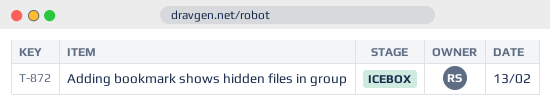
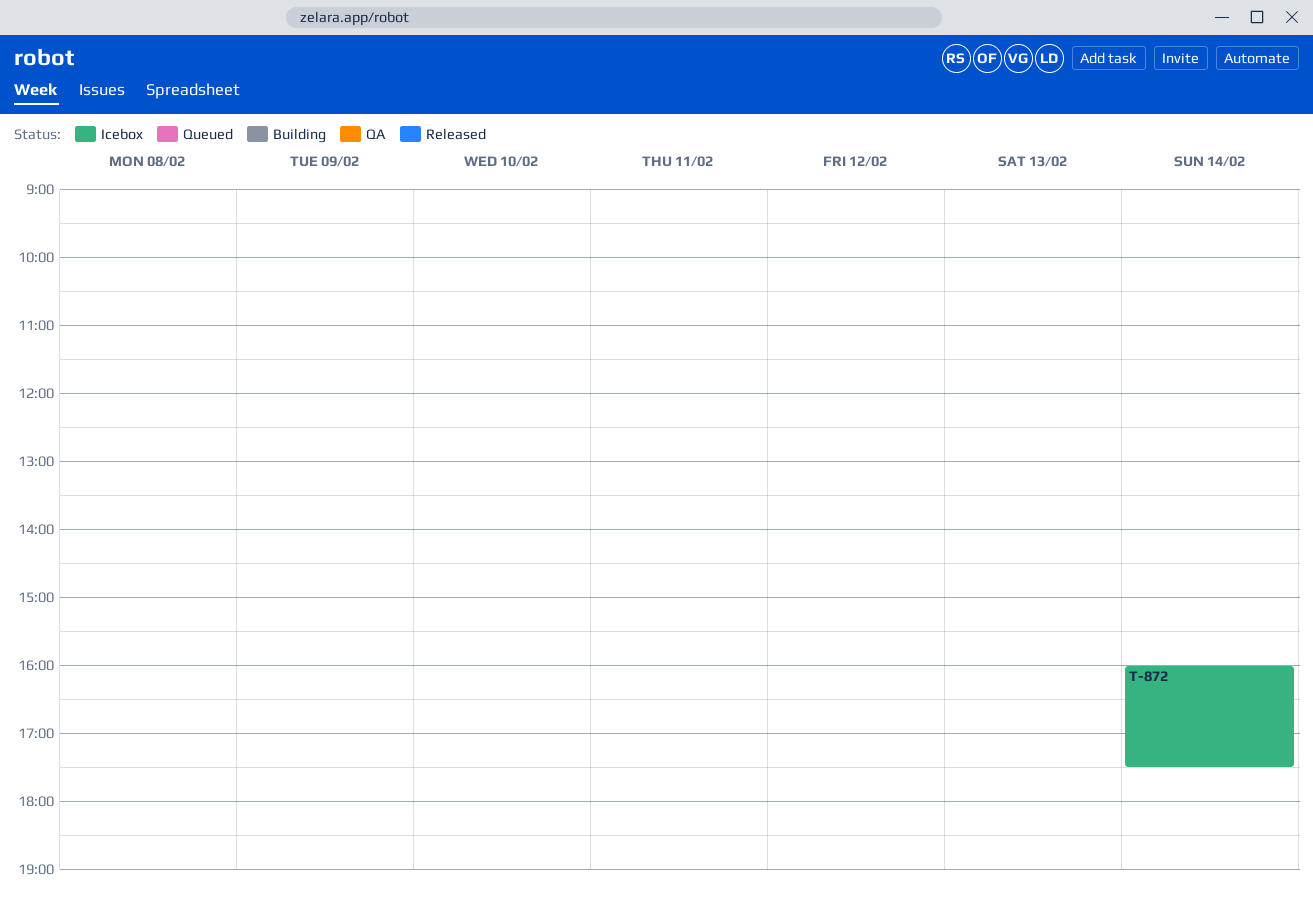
T-872, day: Feb 13 -> Feb 14

